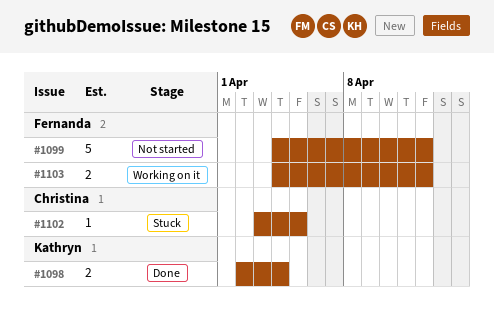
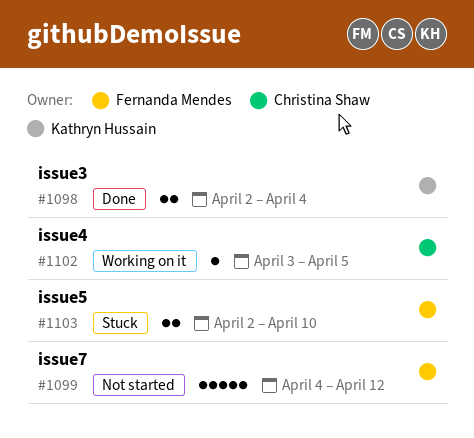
#1102, status: Stuck -> Working on it
#1103, status: Working on it -> Stuck
#1103, start: Apr 4 -> Apr 2
#1103, due: Apr 12 -> Apr 10

